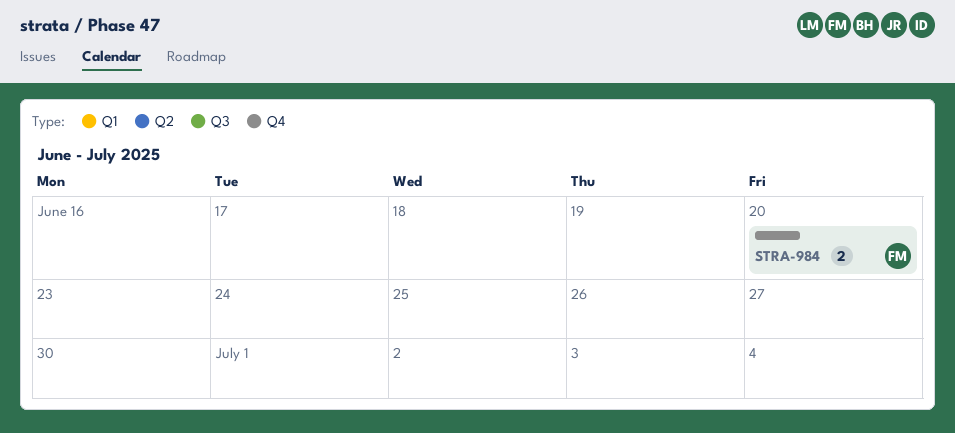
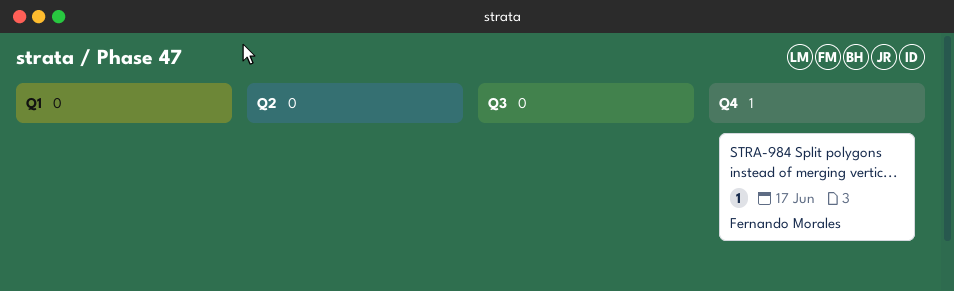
STRA-984, estimate: 2 -> 1
STRA-984, due: Jun 20 -> Jun 17

